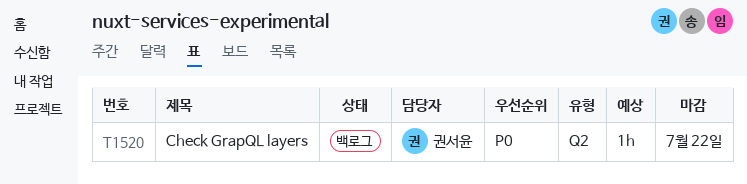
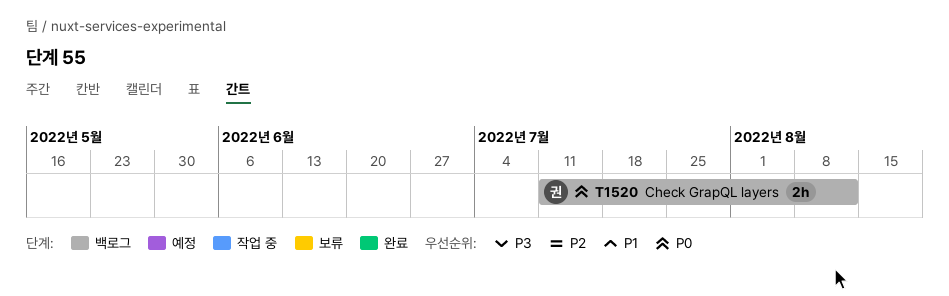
T1520, estimate: 1h -> 2h
T1520, due: Jul 22 -> Aug 12

